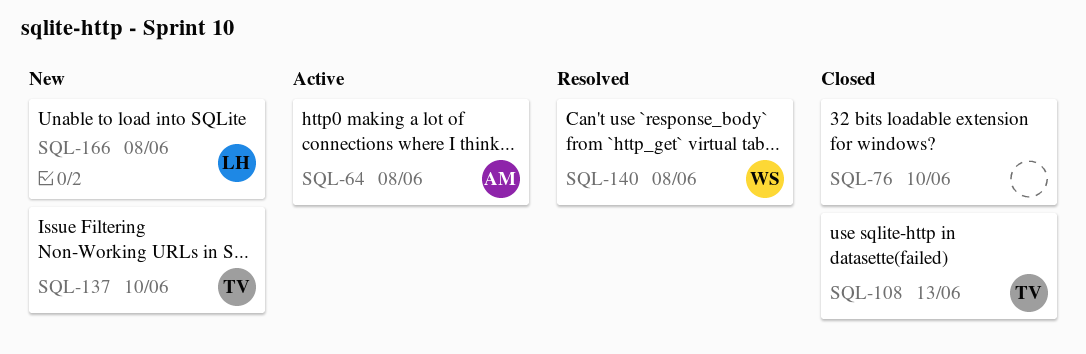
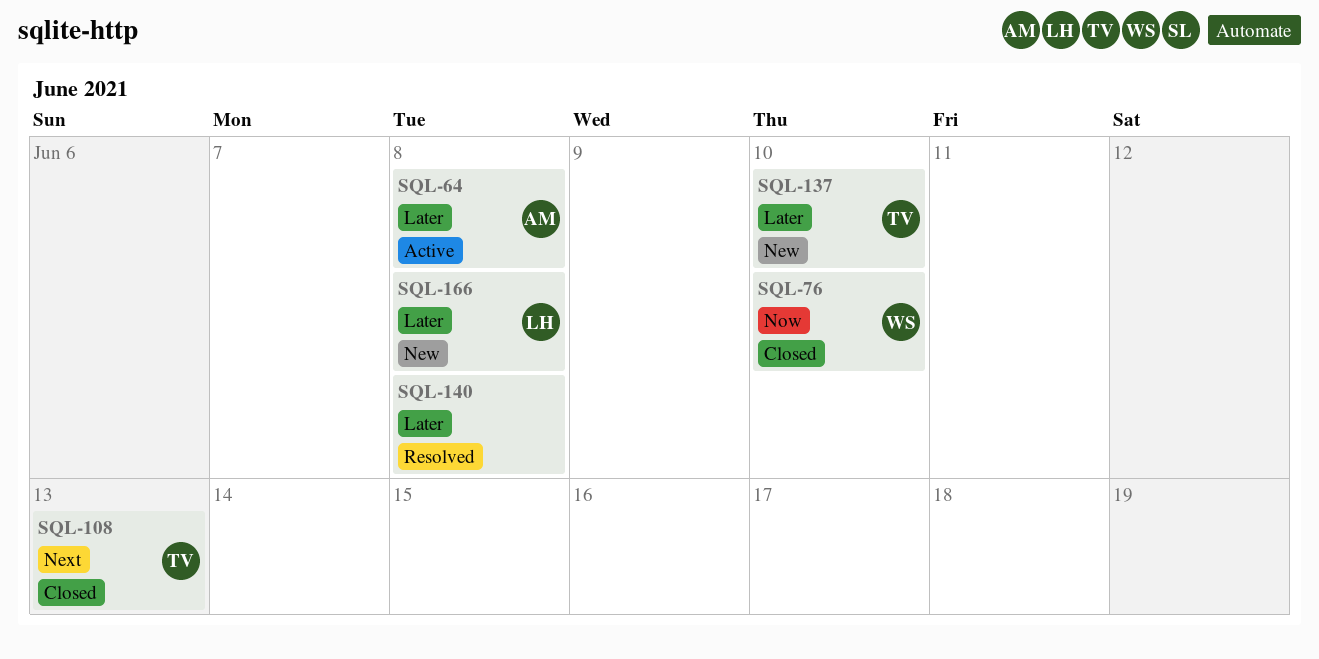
SQL-76, owner: none -> WS
SQL-140, owner: WS -> none

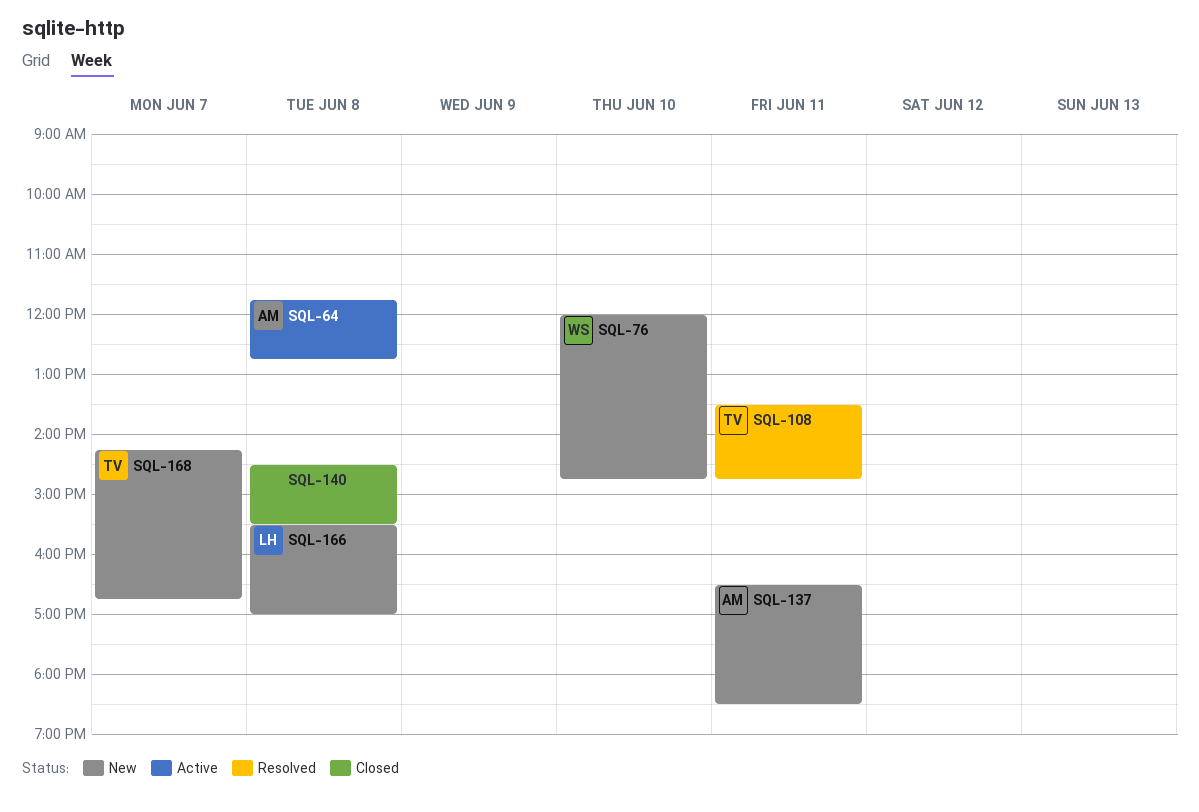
SQL-76, status: Closed -> New
SQL-108, status: Closed -> Resolved
SQL-108, day: Jun 13 -> Jun 11
SQL-137, owner: TV -> AM
SQL-137, day: Jun 10 -> Jun 11
SQL-140, status: Resolved -> Closed
SQL-168: none -> present

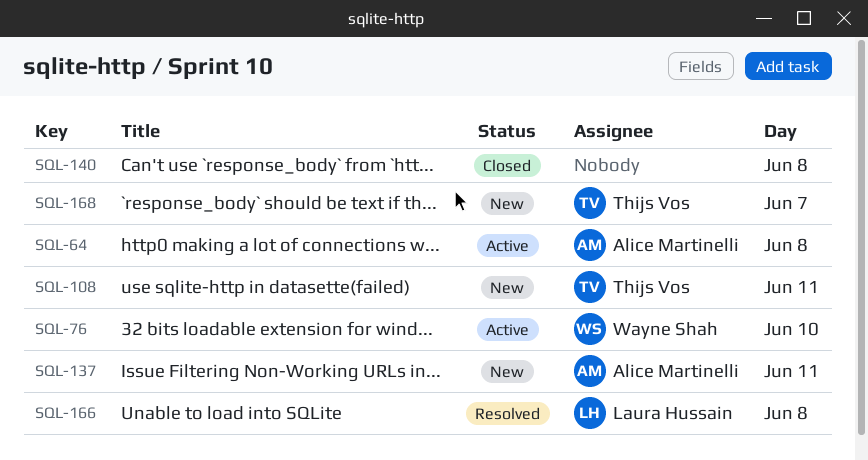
SQL-76, status: New -> Active
SQL-108, status: Resolved -> New
SQL-166, status: New -> Resolved

